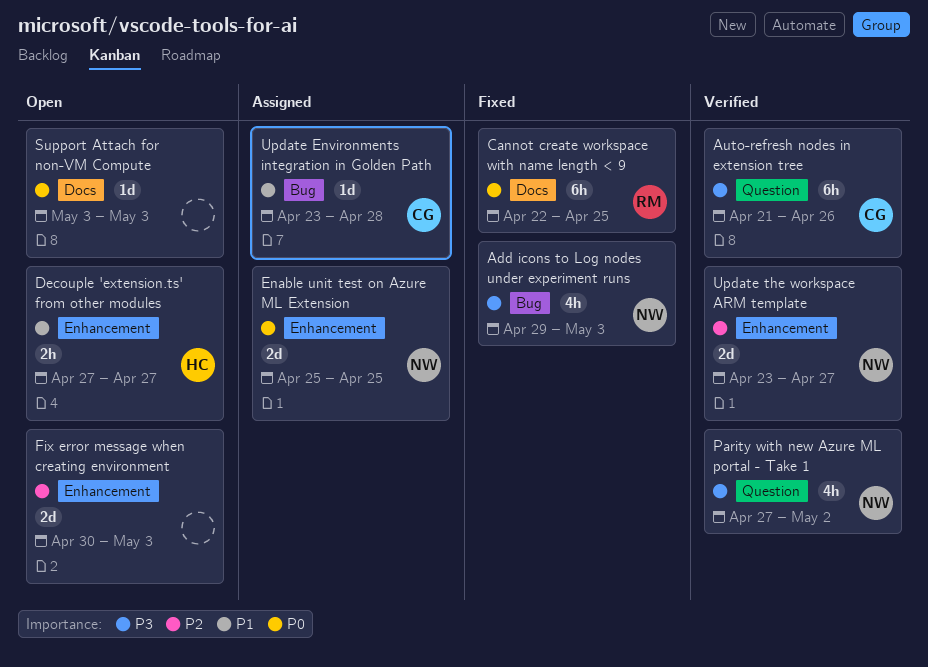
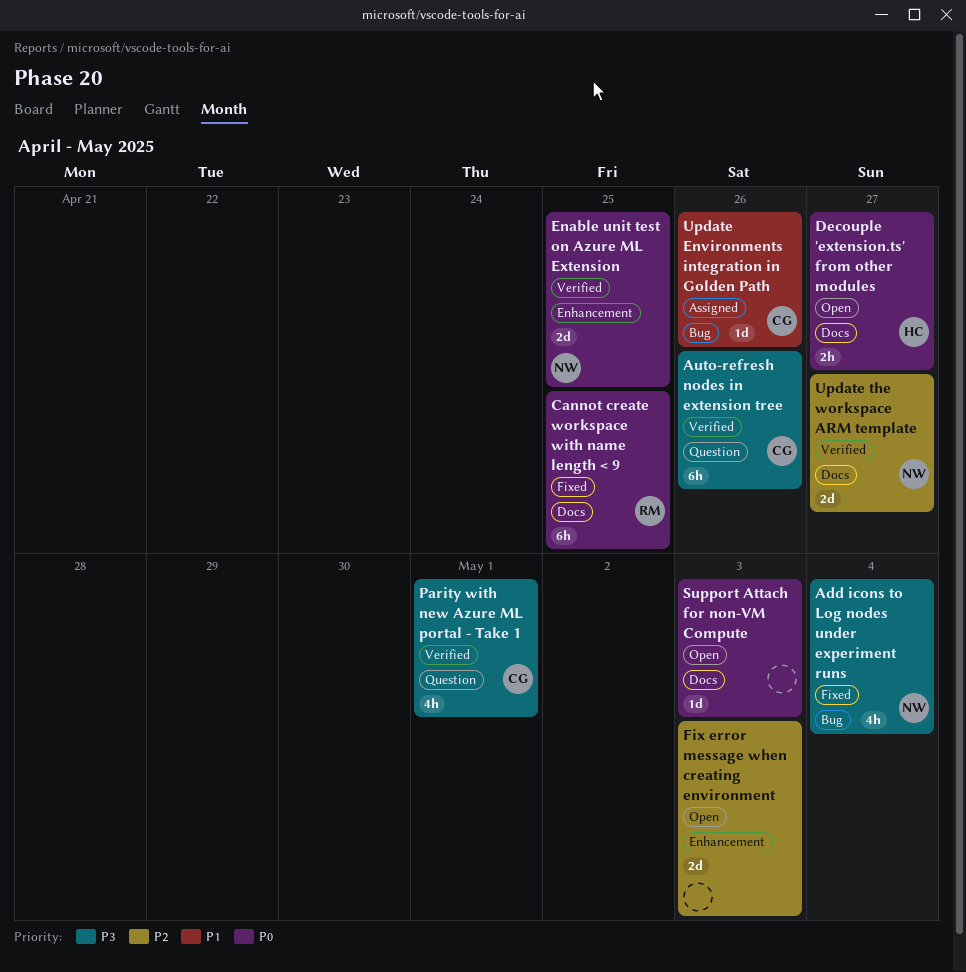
Add icons to Log nodes under experiment runs, due: May 3 -> May 4
Decouple 'extension.ts' from other modules, priority: P1 -> P0
Decouple 'extension.ts' from other modules, label: Enhancement -> Docs
Enable unit test on Azure ML Extension, status: Assigned -> Verified
Parity with new Azure ML portal - Take 1, owner: NW -> CG
Parity with new Azure ML portal - Take 1, due: May 2 -> May 1
Update Environments integration in Golden Path, due: Apr 28 -> Apr 26
Update the workspace ARM template, label: Enhancement -> Docs

